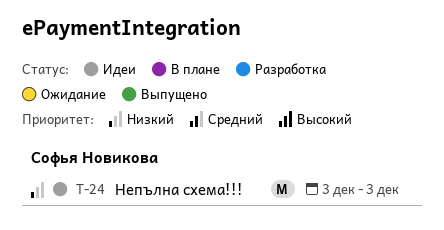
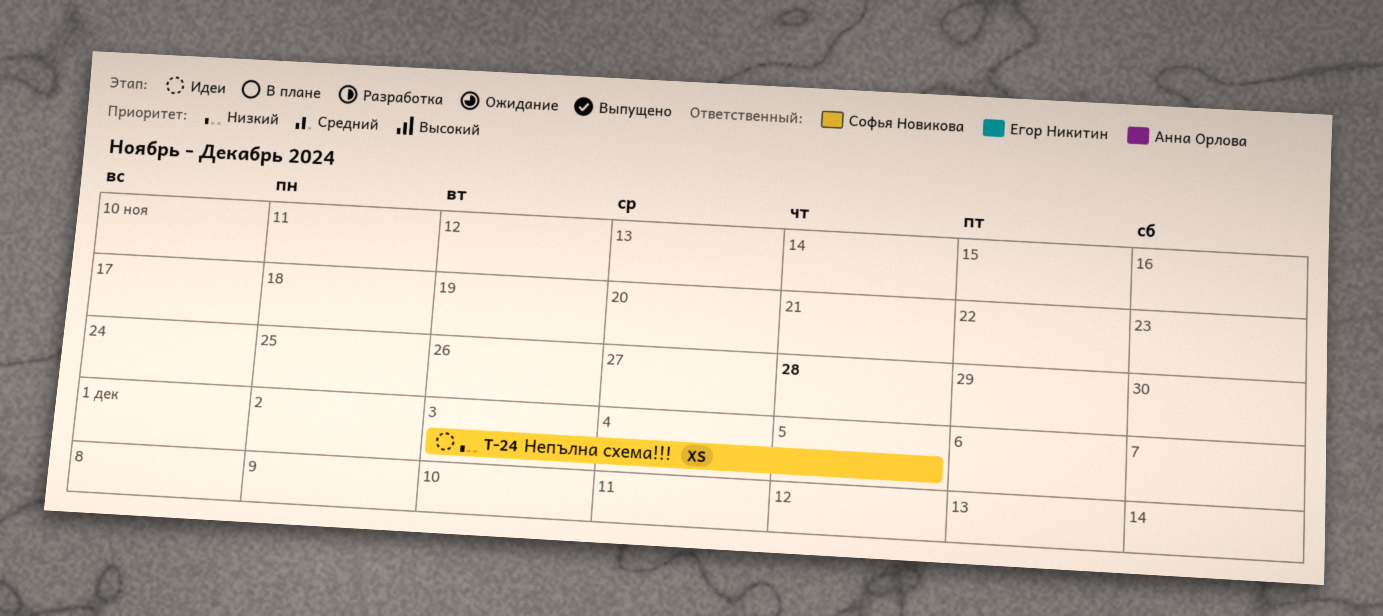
T-24, estimate: M -> XS
T-24, due: Dec 3 -> Dec 5

